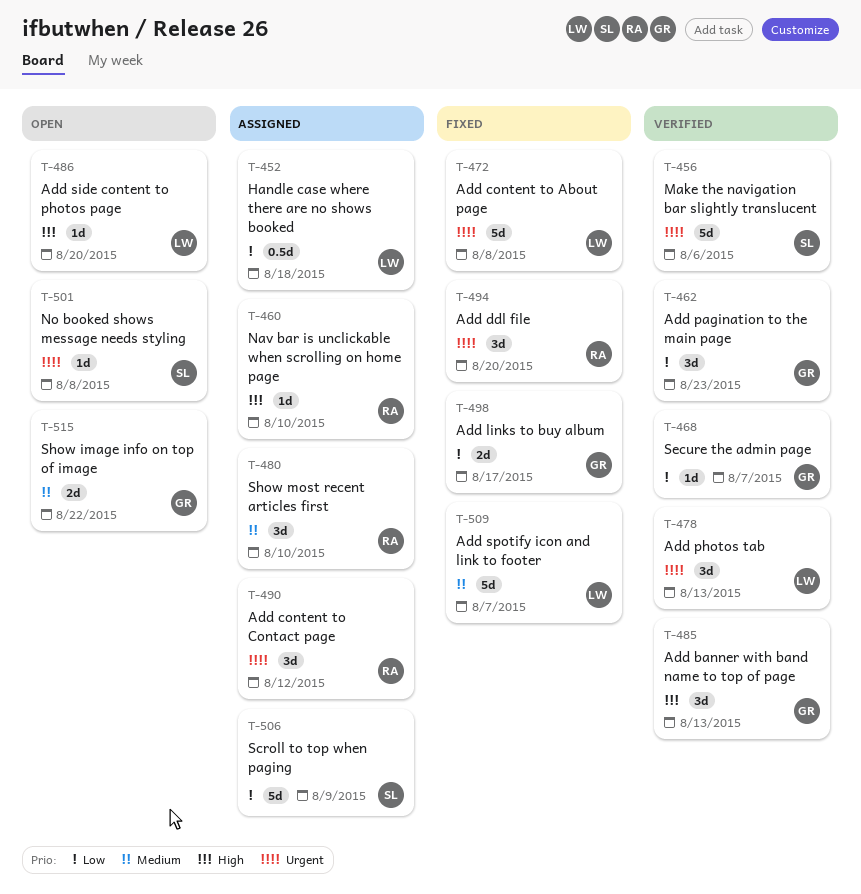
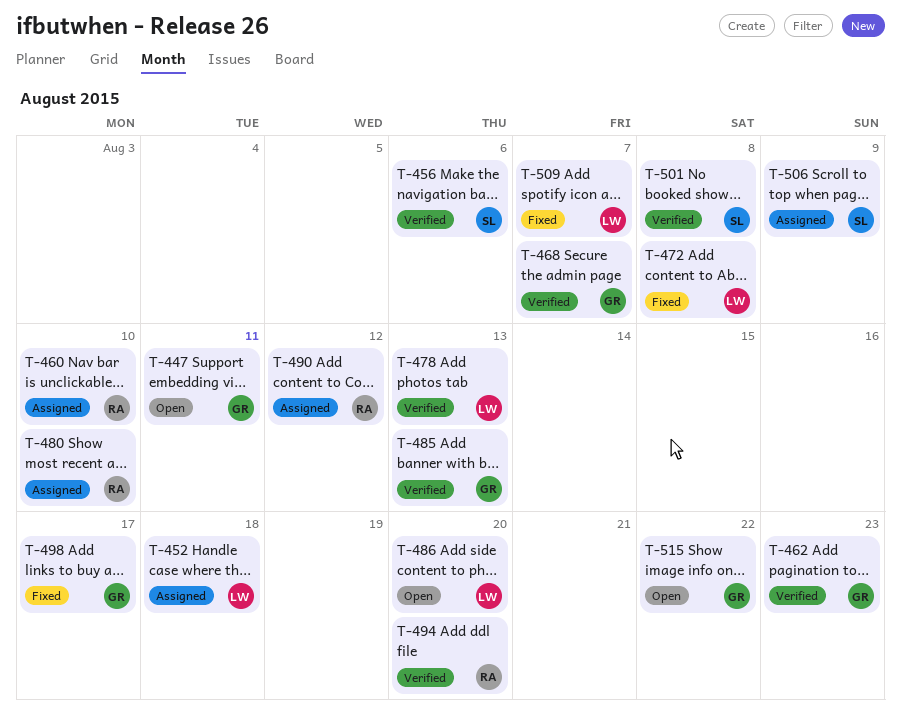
T-447: none -> present
T-494, status: Fixed -> Verified
T-501, status: Open -> Verified

